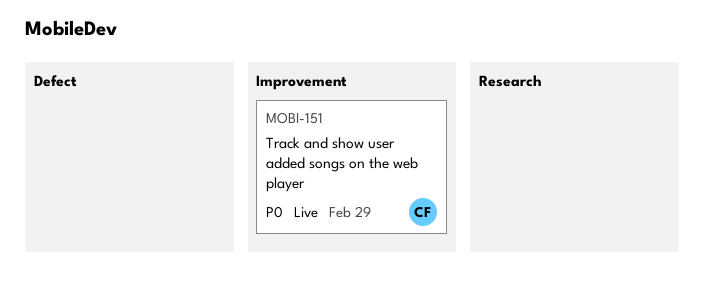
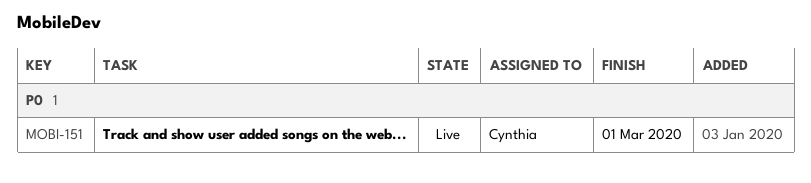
MOBI-151, due: Feb 29 -> Mar 1

